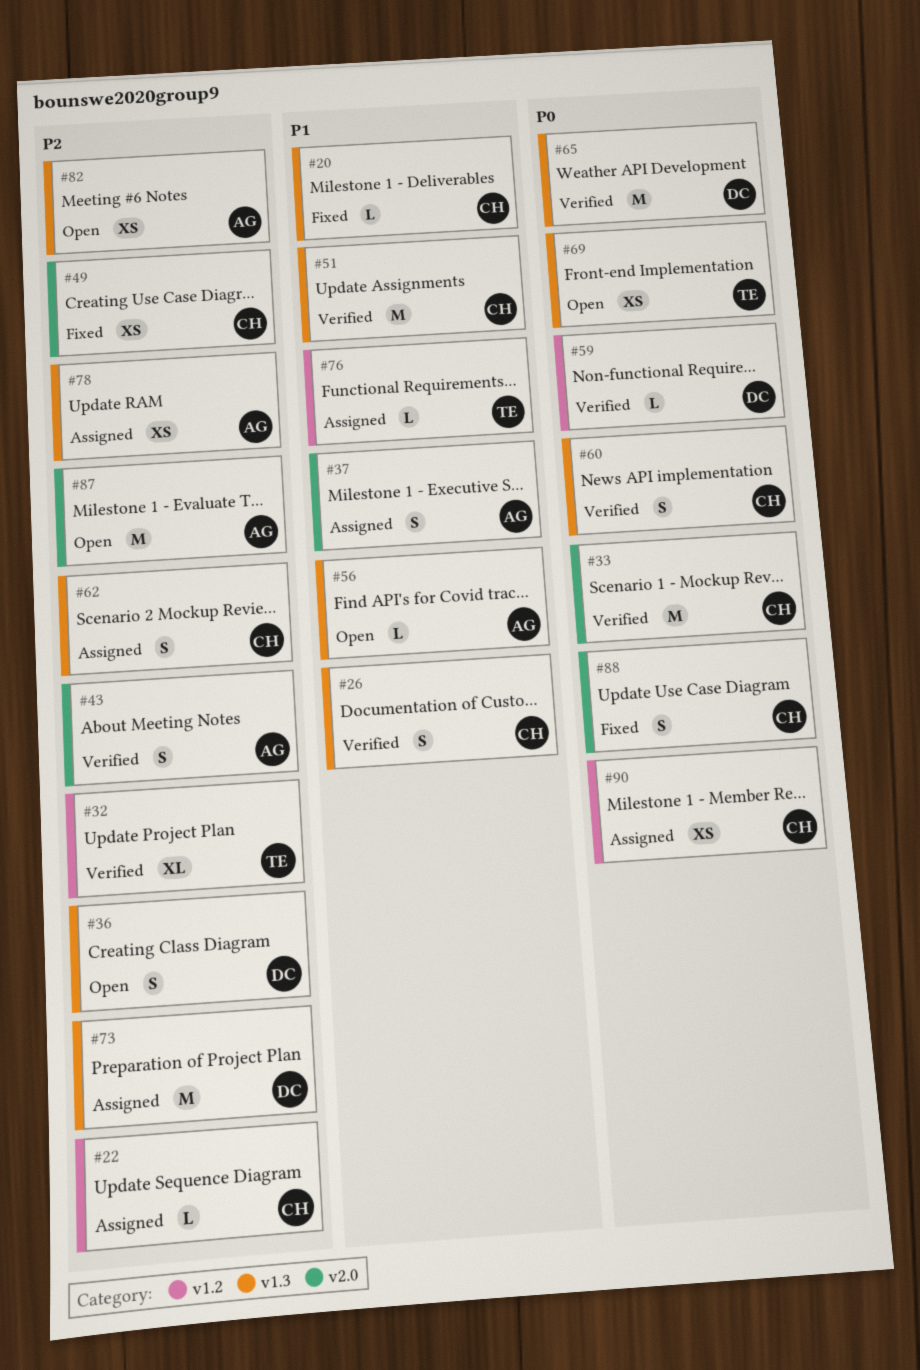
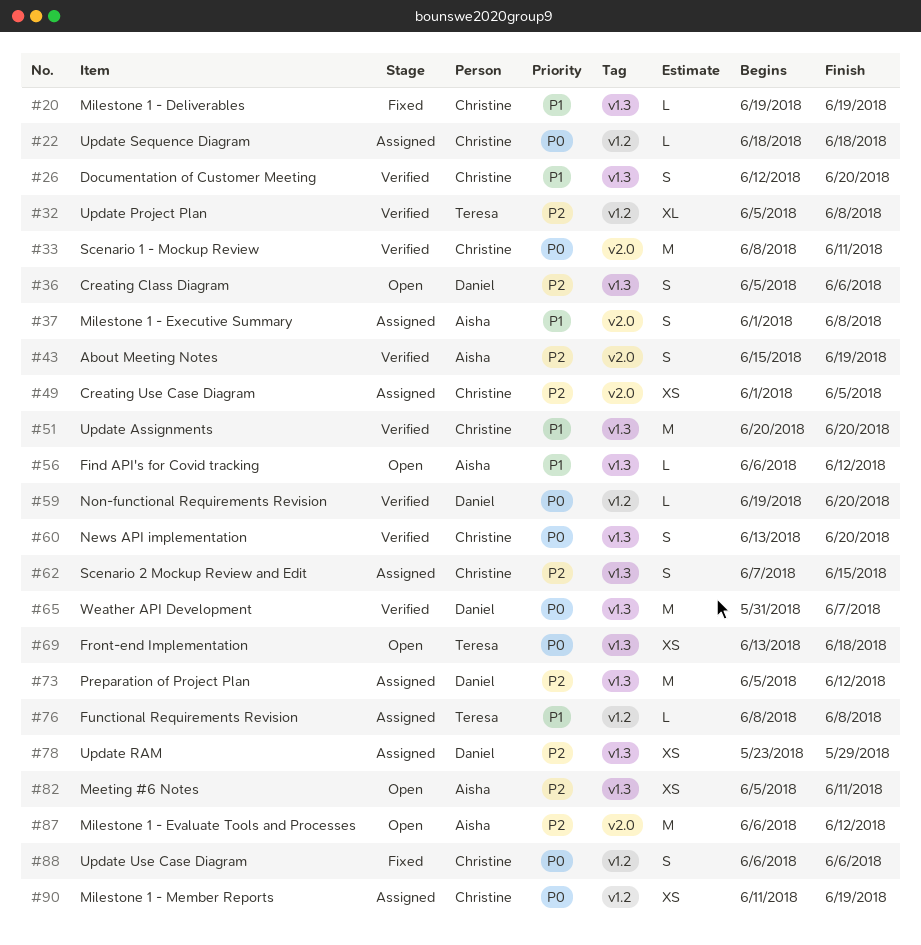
#22, priority: P2 -> P0
#49, status: Fixed -> Assigned
#78, owner: Aisha -> Daniel
#88, label: v2.0 -> v1.2

